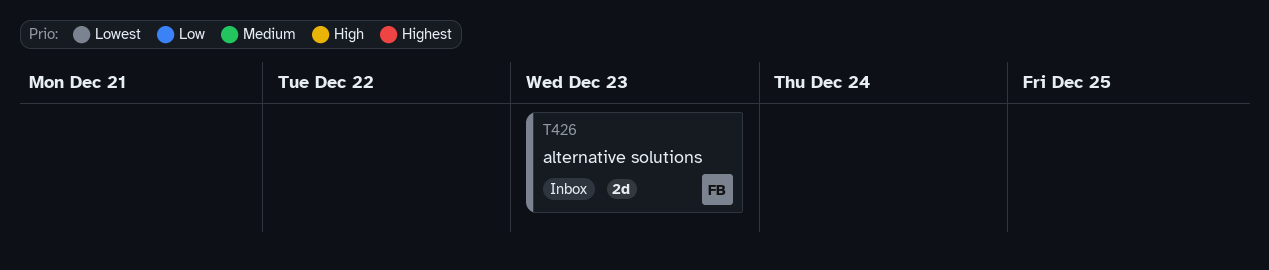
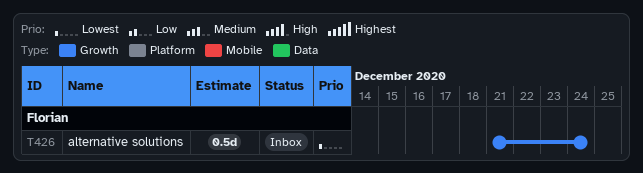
T426, estimate: 2d -> 0.5d
T426, due: Dec 23 -> Dec 24

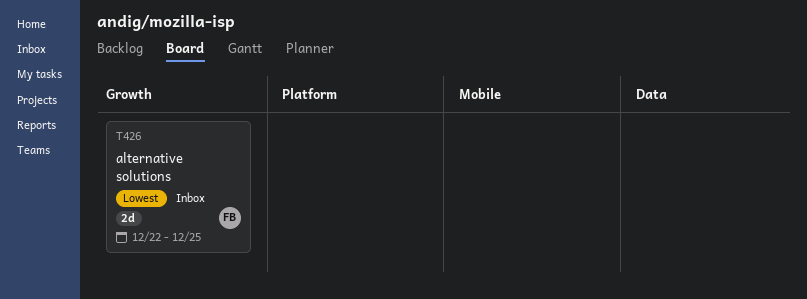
T426, estimate: 0.5d -> 2d
T426, start: Dec 21 -> Dec 22
T426, due: Dec 24 -> Dec 25

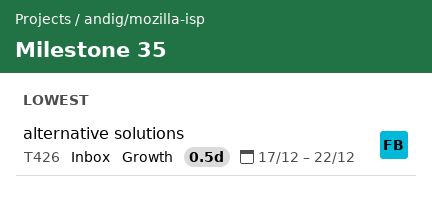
T426, estimate: 2d -> 0.5d
T426, start: Dec 22 -> Dec 17
T426, due: Dec 25 -> Dec 22

